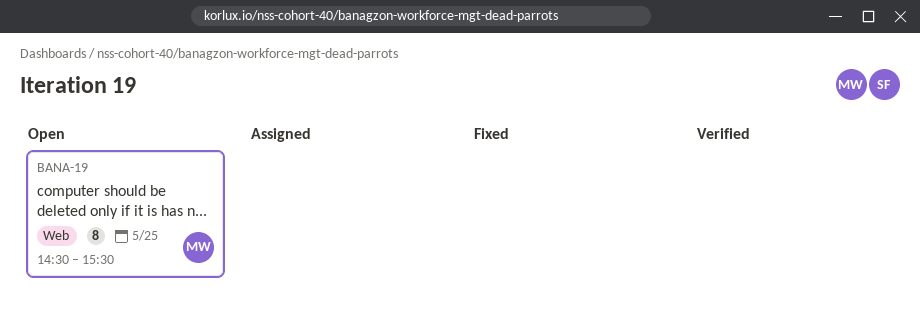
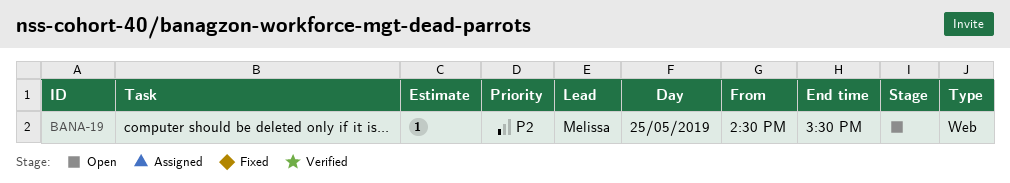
BANA-19, estimate: 8 -> 1

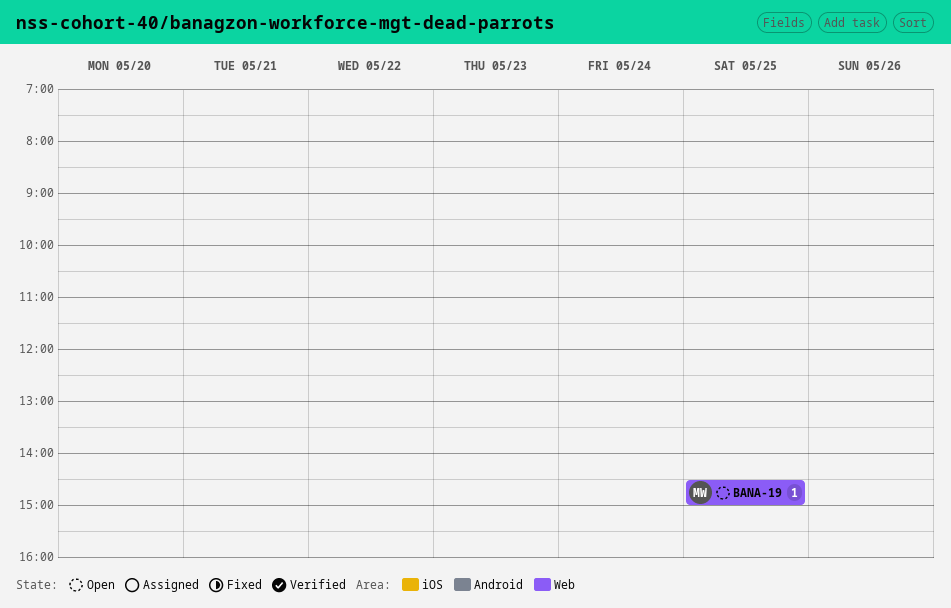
BANA-19, ends: 15:30 -> 15:00

